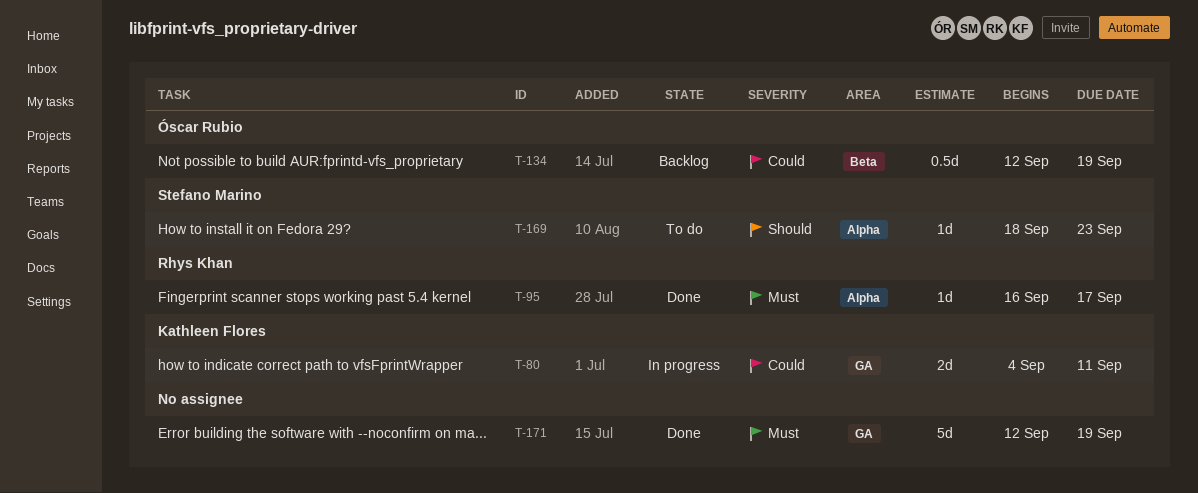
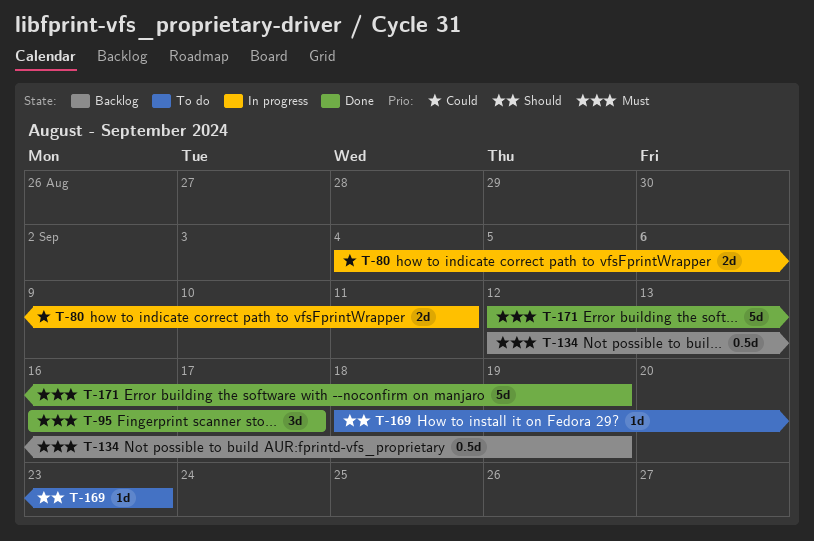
T-95, estimate: 1d -> 3d
T-134, priority: Could -> Must

